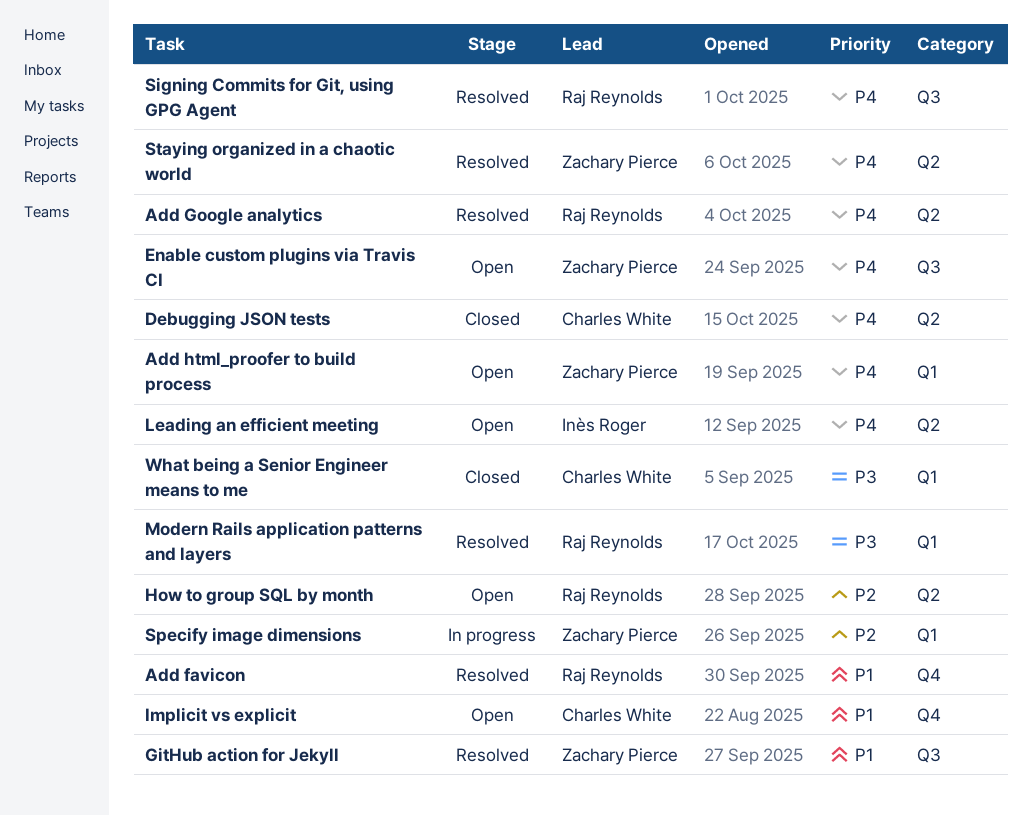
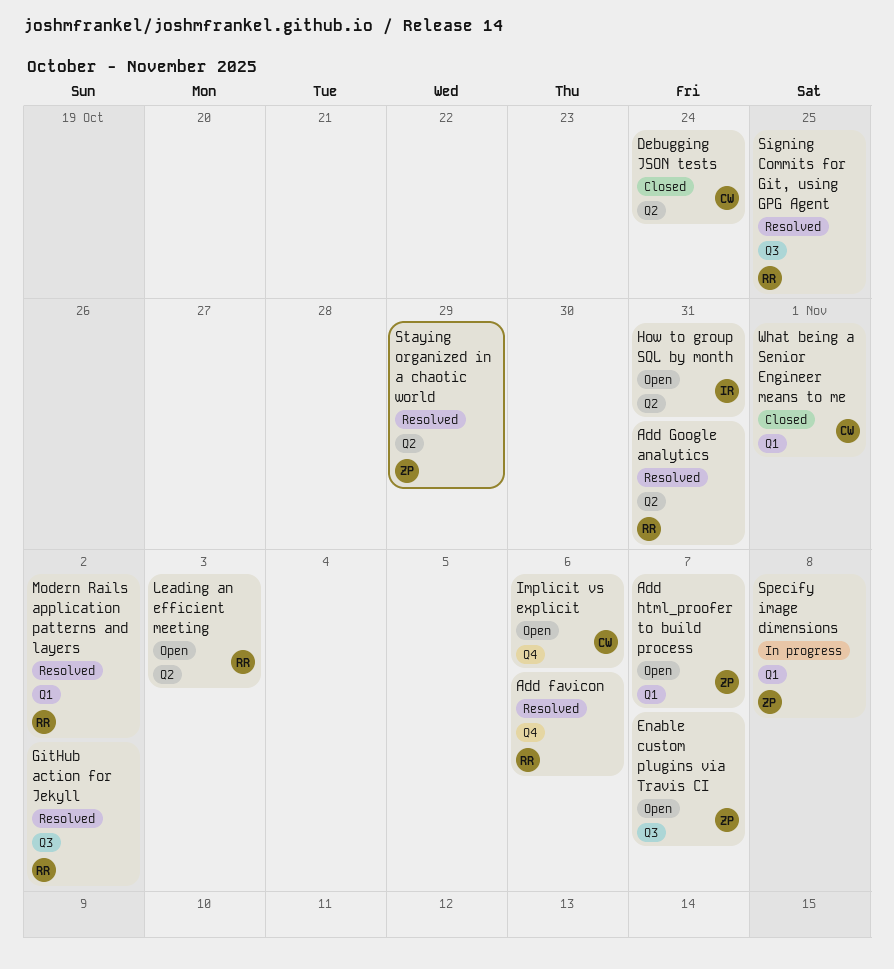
GitHub action for Jekyll, owner: Zachary Pierce -> Raj Reynolds
How to group SQL by month, owner: Raj Reynolds -> Inès Roger
Leading an efficient meeting, owner: Inès Roger -> Raj Reynolds

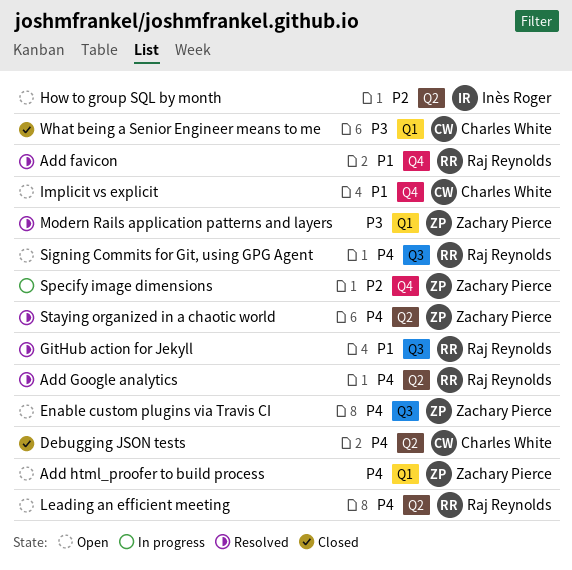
Modern Rails application patterns and layers, owner: Raj Reynolds -> Zachary Pierce
Signing Commits for Git, using GPG Agent, status: Resolved -> Open
Specify image dimensions, label: Q1 -> Q4

